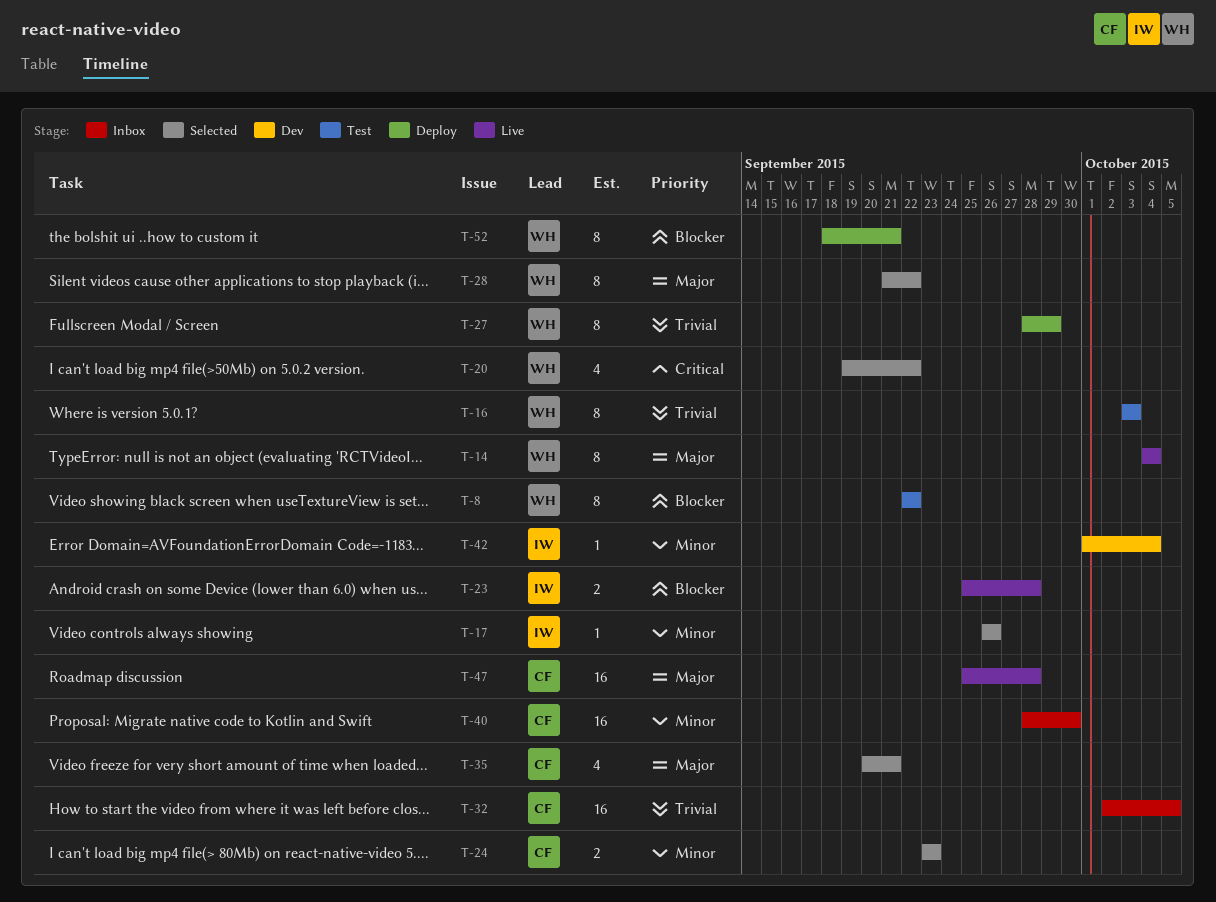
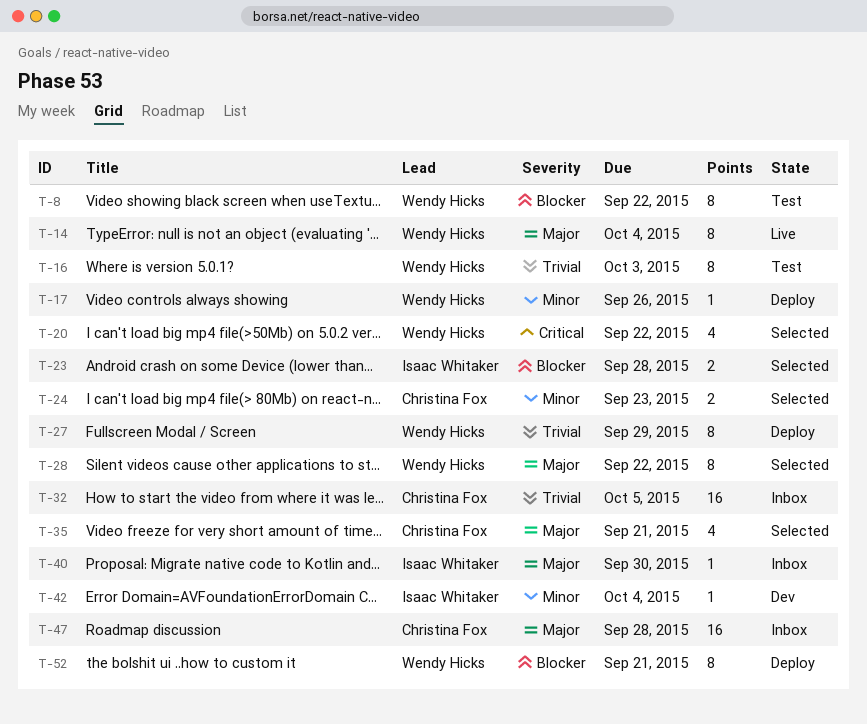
T-17, status: Selected -> Deploy
T-17, owner: Isaac Whitaker -> Wendy Hicks
T-23, status: Live -> Selected
T-40, owner: Christina Fox -> Isaac Whitaker
T-40, priority: Minor -> Major
T-40, estimate: 16 -> 1
T-47, status: Live -> Inbox

